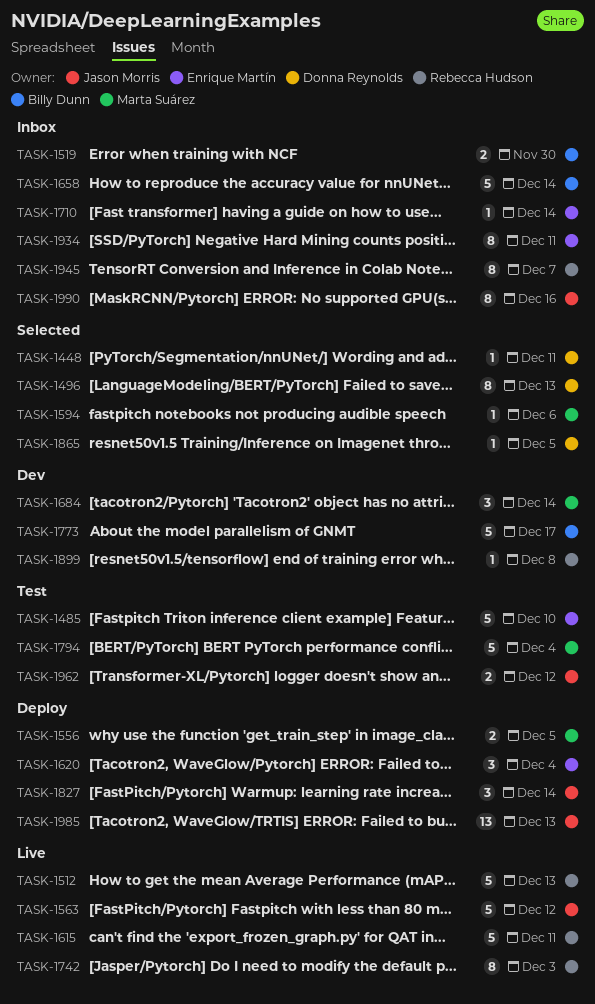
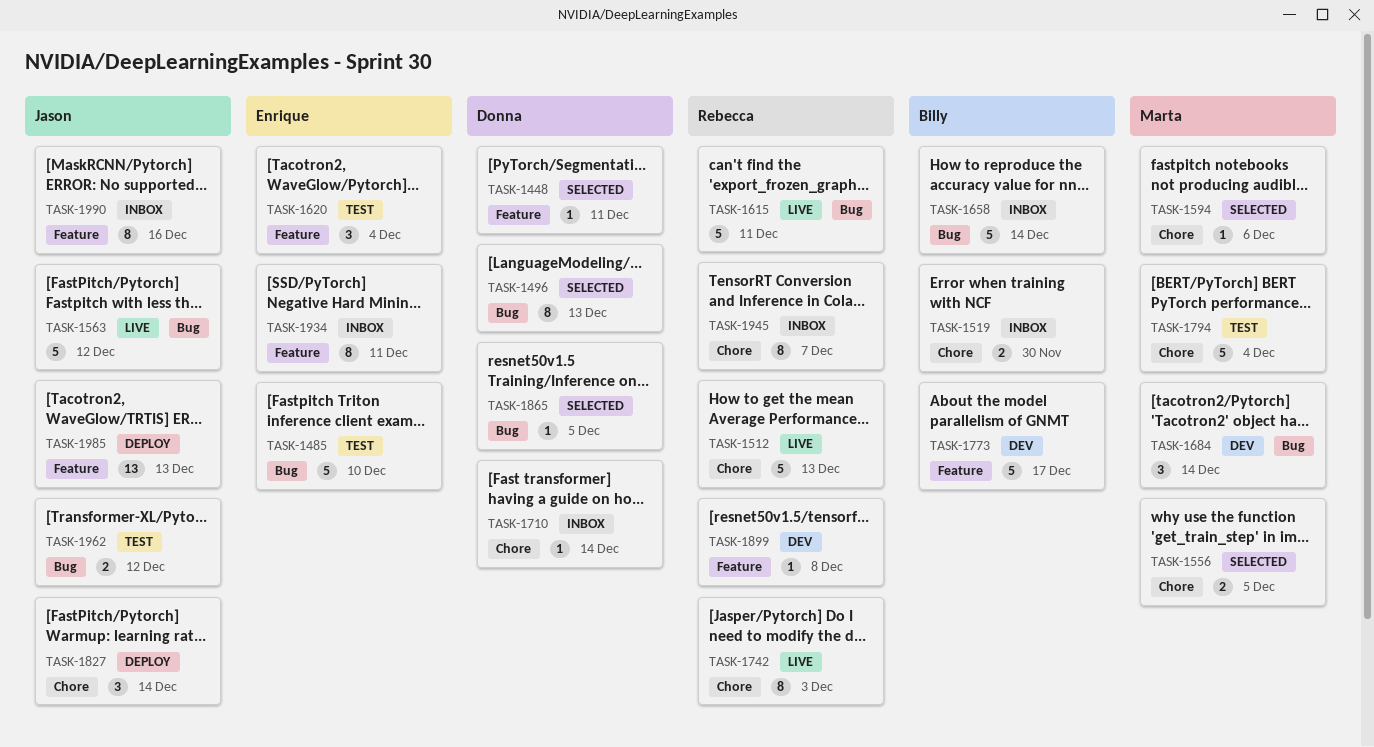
TASK-1556, status: Deploy -> Selected
TASK-1620, status: Deploy -> Test
TASK-1710, owner: Enrique Martín -> Donna Reynolds

